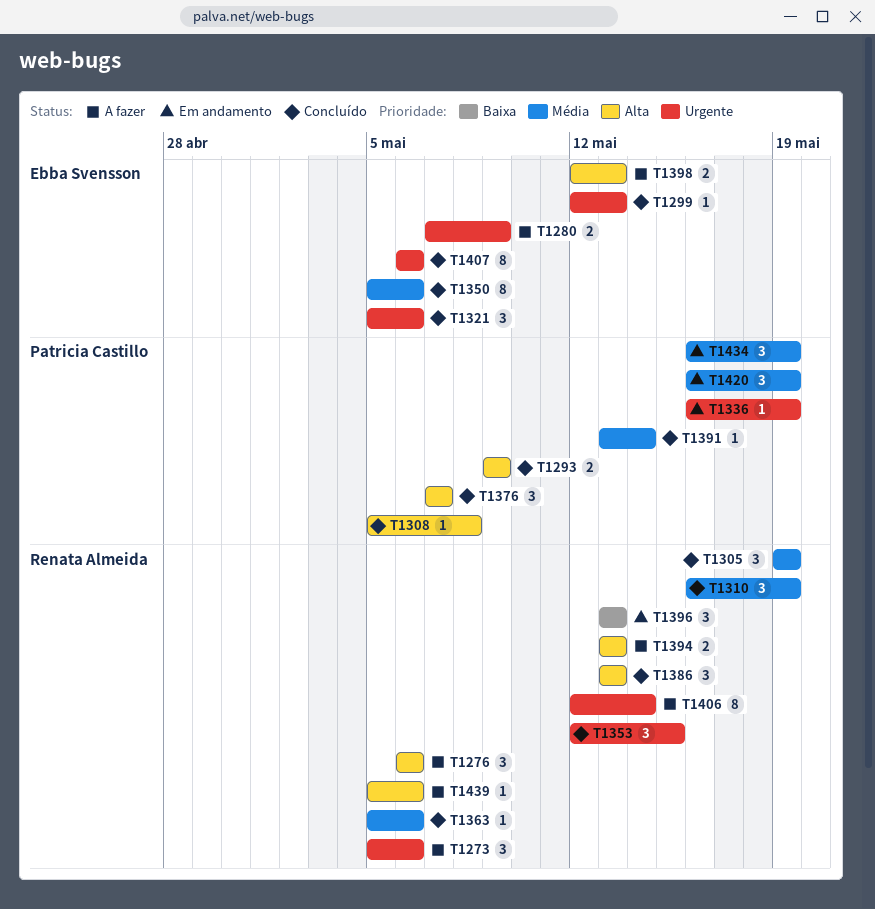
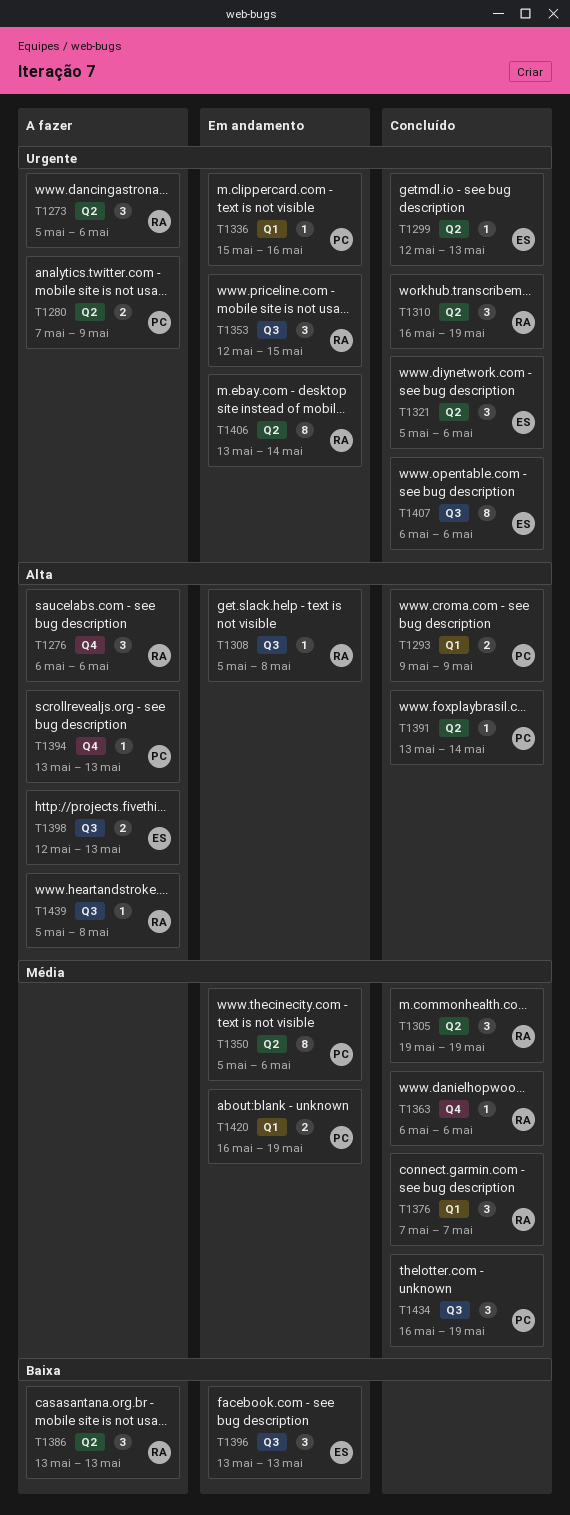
T1280, owner: Ebba Svensson -> Patricia Castillo
T1308, status: Concluído -> Em andamento
T1308, owner: Patricia Castillo -> Renata Almeida
T1310, priority: Média -> Urgente
T1336, start: May 16 -> May 15
T1336, due: May 19 -> May 16
T1350, status: Concluído -> Em andamento
T1350, owner: Ebba Svensson -> Patricia Castillo
T1353, status: Concluído -> Em andamento
T1363, start: May 5 -> May 6
T1376, owner: Patricia Castillo -> Renata Almeida
T1376, priority: Alta -> Média
T1386, status: Concluído -> A fazer
T1386, priority: Alta -> Baixa
T1391, priority: Média -> Alta
T1394, owner: Renata Almeida -> Patricia Castillo
T1394, estimate: 2 -> 1
T1396, owner: Renata Almeida -> Ebba Svensson
T1406, status: A fazer -> Em andamento
T1406, start: May 12 -> May 13
T1420, estimate: 3 -> 2
T1434, status: Em andamento -> Concluído
T1439, due: May 6 -> May 8

